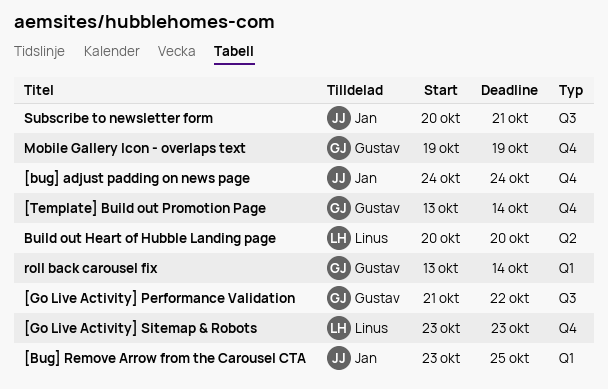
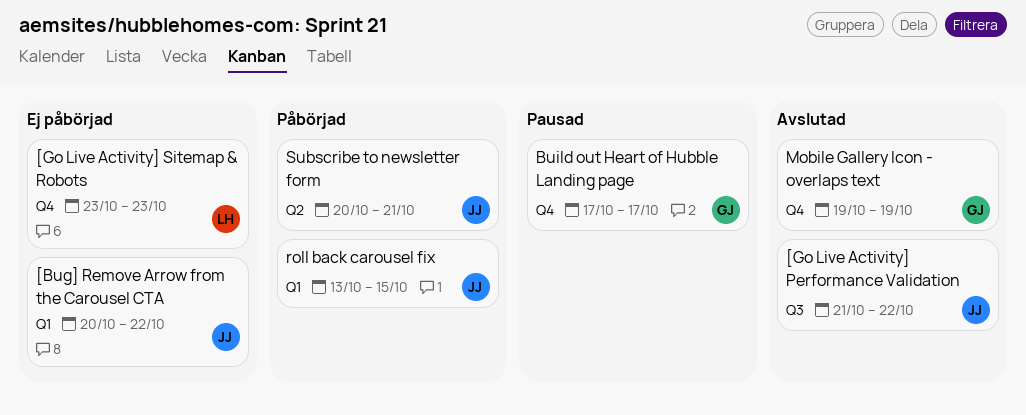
[bug] adjust padding on news page: present -> none
[Bug] Remove Arrow from the Carousel CTA, start: Oct 23 -> Oct 20
[Bug] Remove Arrow from the Carousel CTA, due: Oct 25 -> Oct 22
[Go Live Activity] Performance Validation, owner: Gustav -> Jan
[Template] Build out Promotion Page: present -> none
Build out Heart of Hubble Landing page, owner: Linus -> Gustav
Build out Heart of Hubble Landing page, label: Q2 -> Q4
Build out Heart of Hubble Landing page, start: Oct 20 -> Oct 17
Build out Heart of Hubble Landing page, due: Oct 20 -> Oct 17
roll back carousel fix, owner: Gustav -> Jan
roll back carousel fix, due: Oct 14 -> Oct 15
Subscribe to newsletter form, label: Q3 -> Q2

